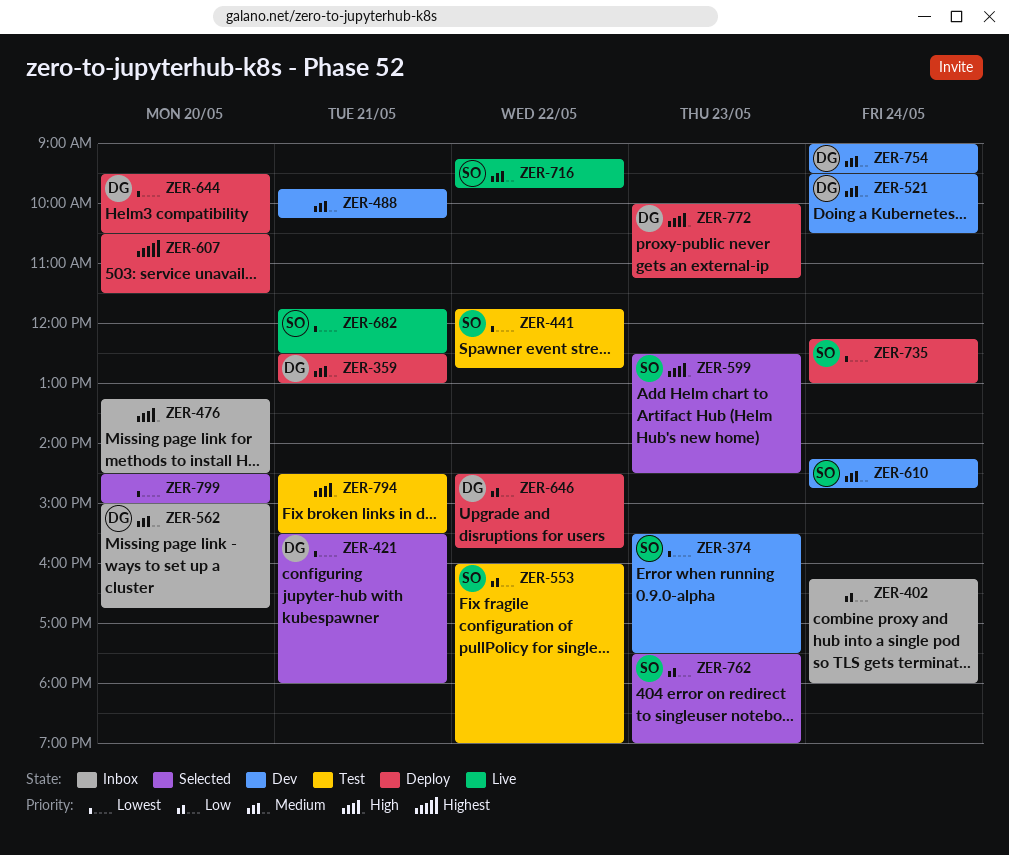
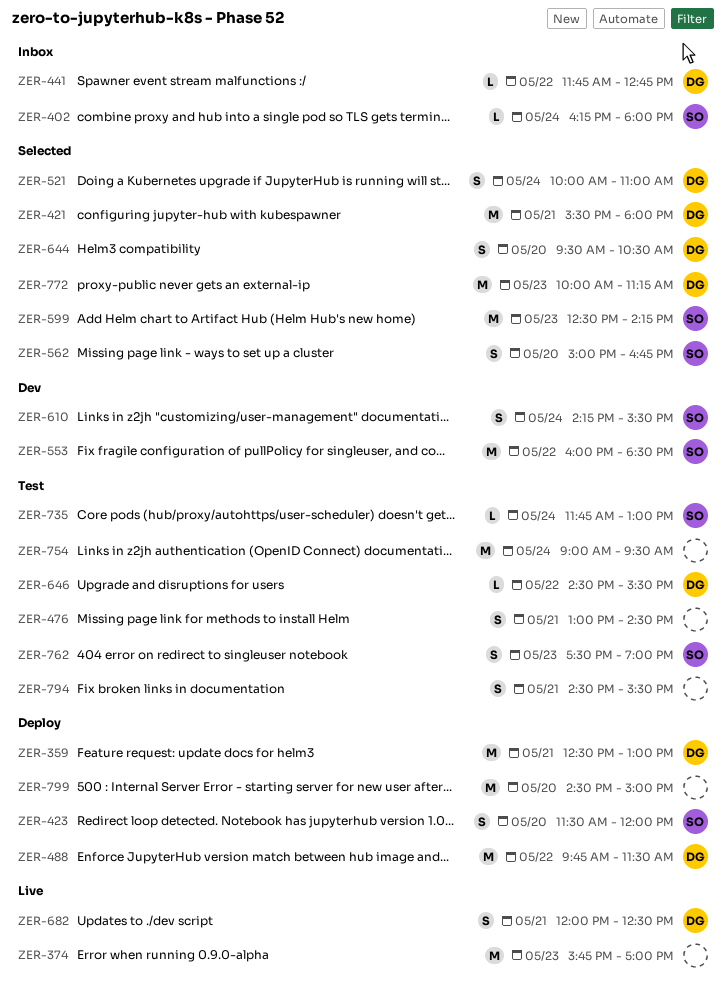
ZER-374, status: Dev -> Live
ZER-374, owner: SO -> none
ZER-374, begins: 15:30 -> 15:45
ZER-374, ends: 17:30 -> 17:00
ZER-402, owner: none -> SO
ZER-423: none -> present
ZER-441, status: Test -> Inbox
ZER-441, owner: SO -> DG
ZER-476, status: Inbox -> Test
ZER-476, day: May 20 -> May 21
ZER-476, begins: 13:15 -> 13:00
ZER-488, status: Dev -> Deploy
ZER-488, owner: none -> DG
ZER-488, day: May 21 -> May 22
ZER-488, ends: 10:15 -> 11:30
ZER-521, status: Dev -> Selected
ZER-521, begins: 09:30 -> 10:00
ZER-521, ends: 10:30 -> 11:00
ZER-553, status: Test -> Dev
ZER-553, ends: 19:00 -> 18:30
ZER-562, status: Inbox -> Selected
ZER-562, owner: DG -> SO
ZER-599, ends: 14:30 -> 14:15
ZER-607: present -> none
ZER-610, ends: 14:45 -> 15:30
ZER-644, status: Deploy -> Selected
ZER-646, status: Deploy -> Test
ZER-646, ends: 15:45 -> 15:30
ZER-682, owner: SO -> DG
ZER-682, begins: 11:45 -> 12:00
ZER-716: present -> none
ZER-735, status: Deploy -> Test
ZER-735, begins: 12:15 -> 11:45
ZER-754, status: Dev -> Test
ZER-754, owner: DG -> none
ZER-762, status: Selected -> Test
ZER-772, status: Deploy -> Selected
ZER-799, status: Selected -> Deploy

